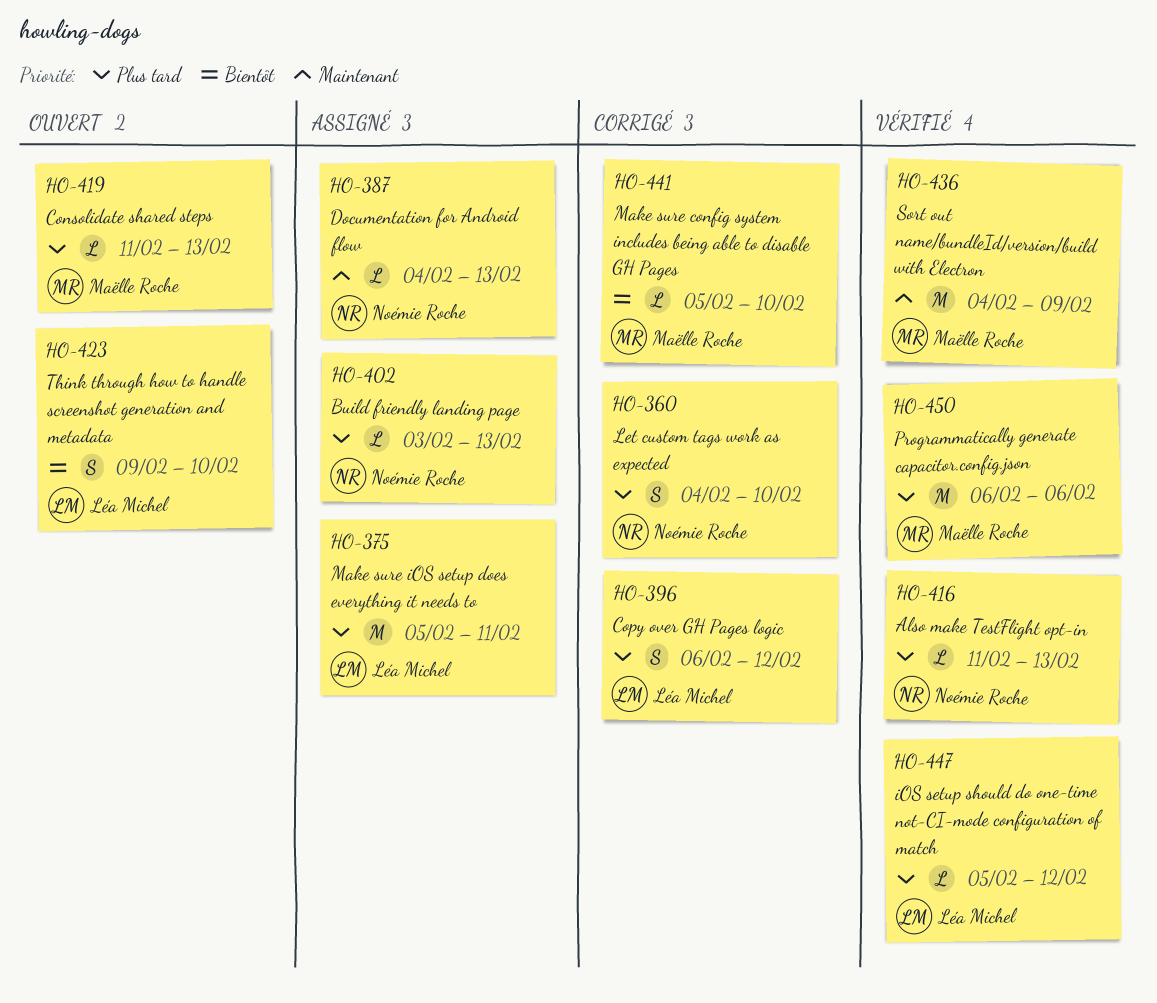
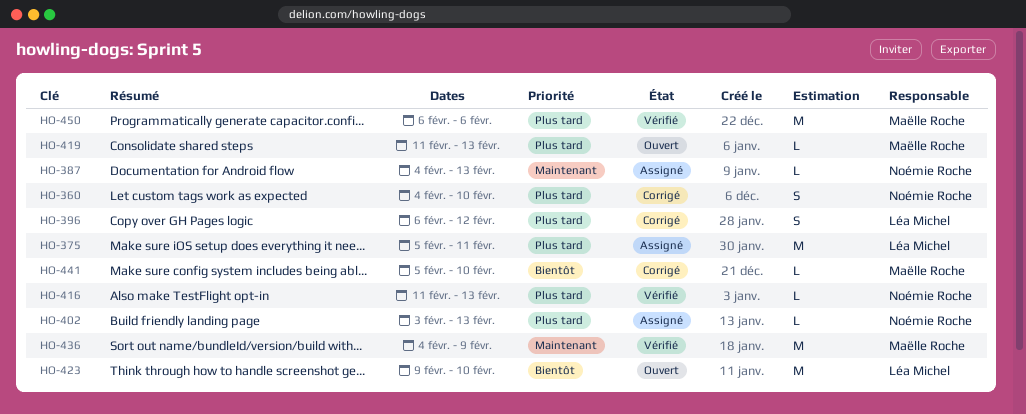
HO-423, estimate: S -> M
HO-447: present -> none

